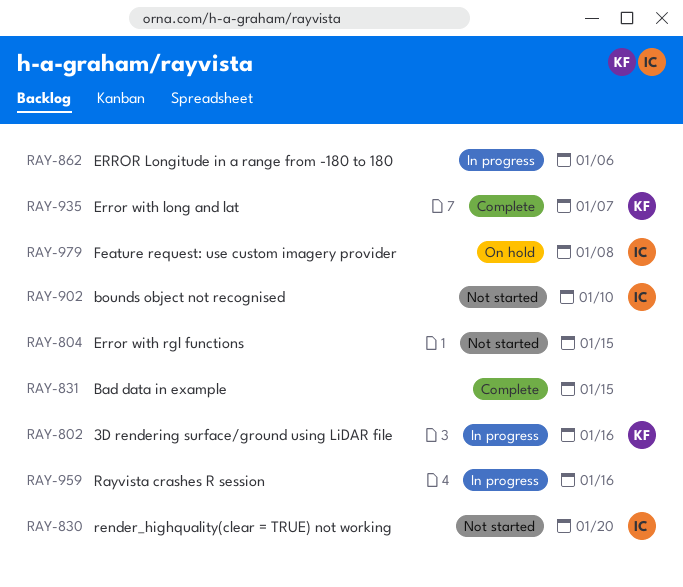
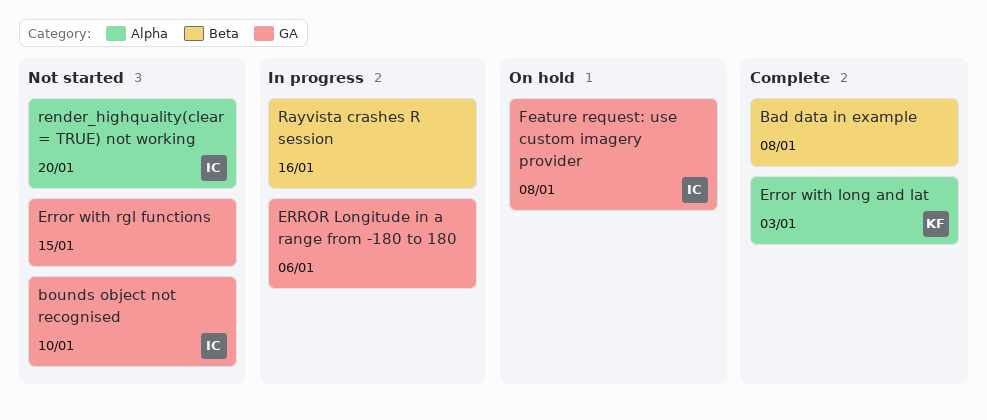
3D rendering surface/ground using LiDAR file: present -> none
Bad data in example, due: Jan 15 -> Jan 8
Error with long and lat, due: Jan 7 -> Jan 3

